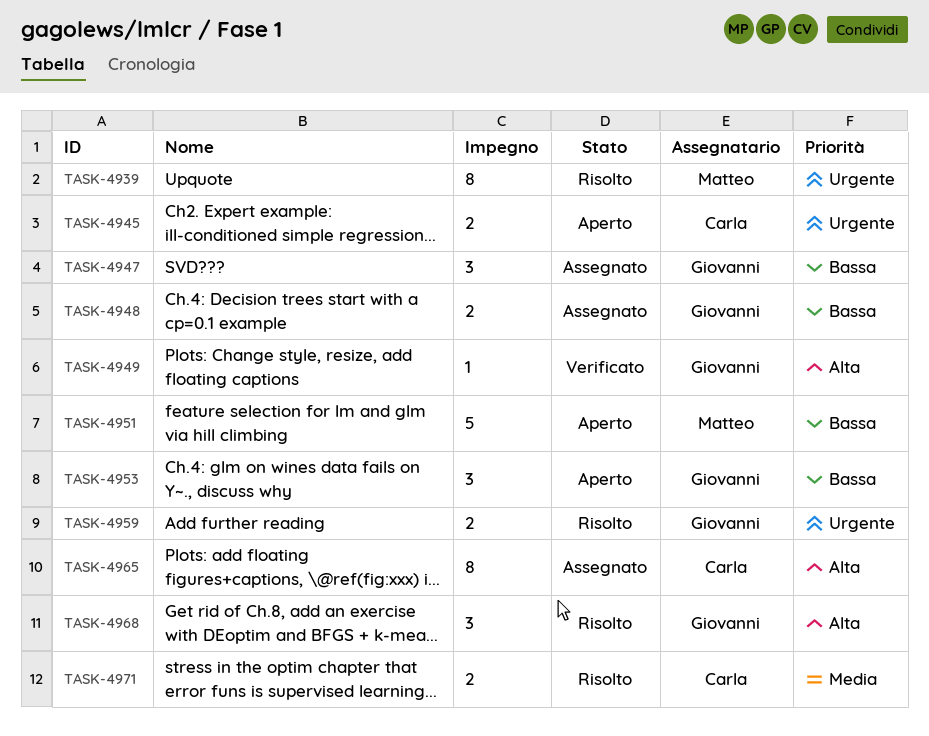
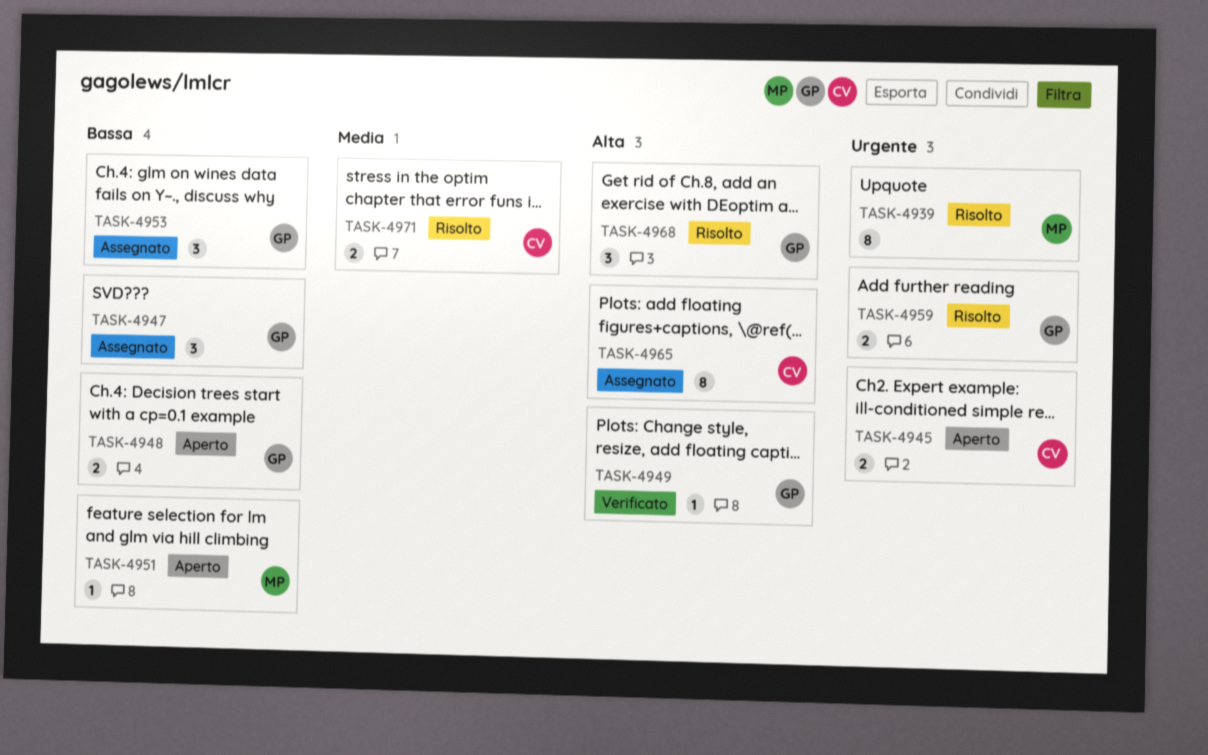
TASK-4948, status: Assegnato -> Aperto
TASK-4951, estimate: 5 -> 1
TASK-4953, status: Aperto -> Assegnato

